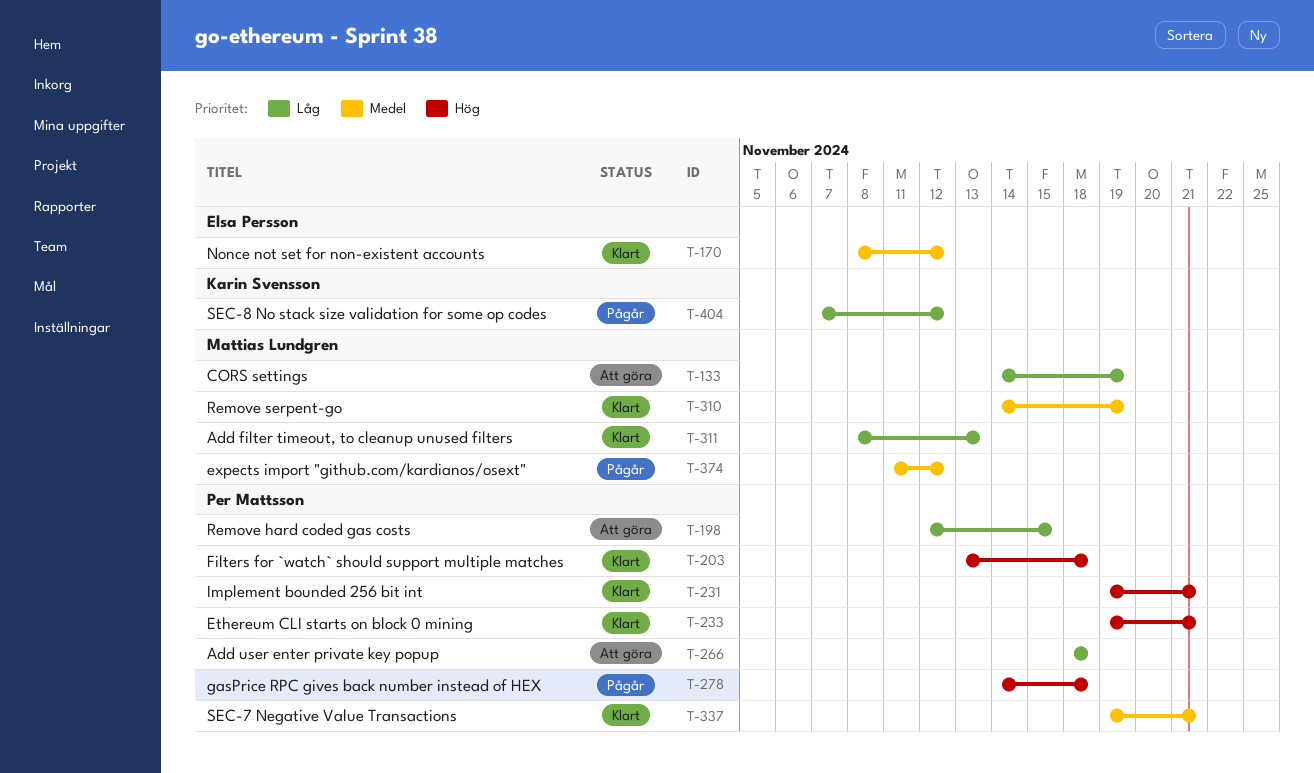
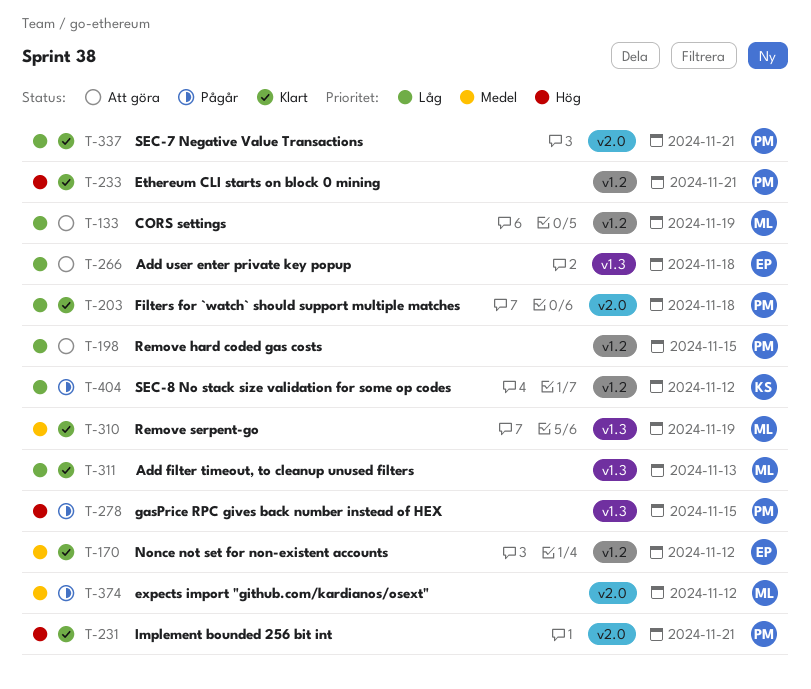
T-203, priority: Hög -> Låg
T-266, owner: Per Mattsson -> Elsa Persson
T-278, due: Nov 18 -> Nov 15
T-337, priority: Medel -> Låg

